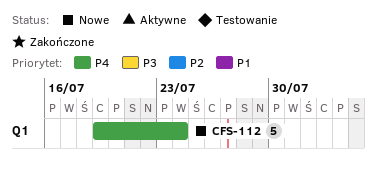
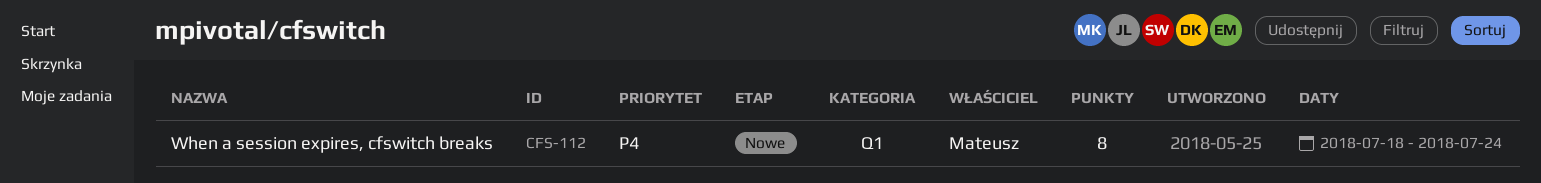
CFS-112, estimate: 5 -> 8
CFS-112, start: Jul 19 -> Jul 18

